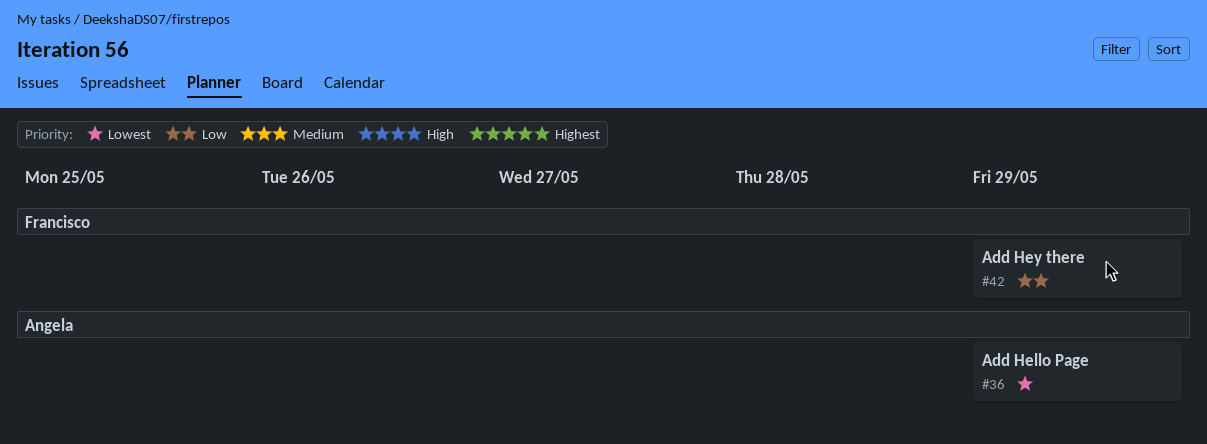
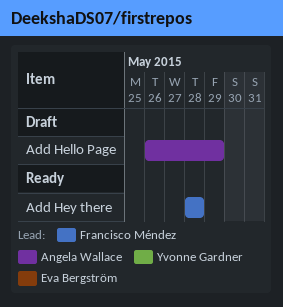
Add Hey there, due: May 29 -> May 28

